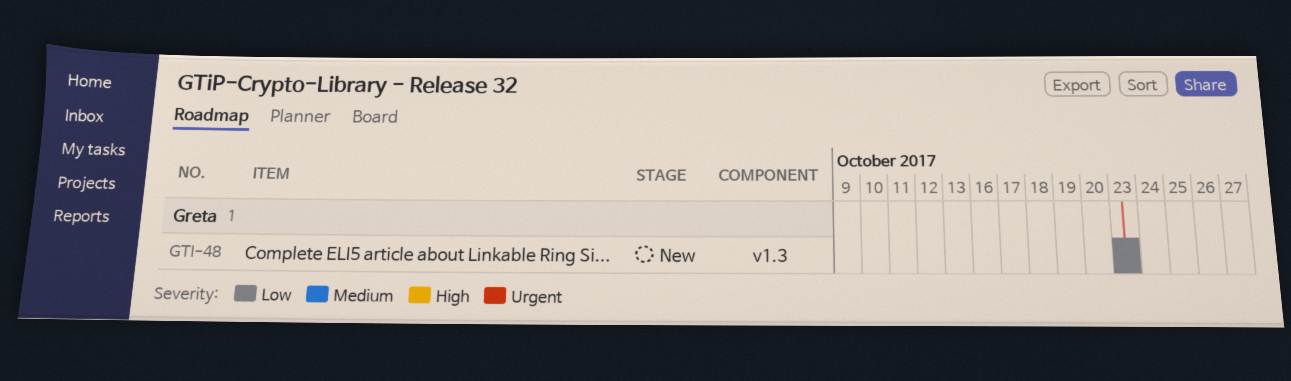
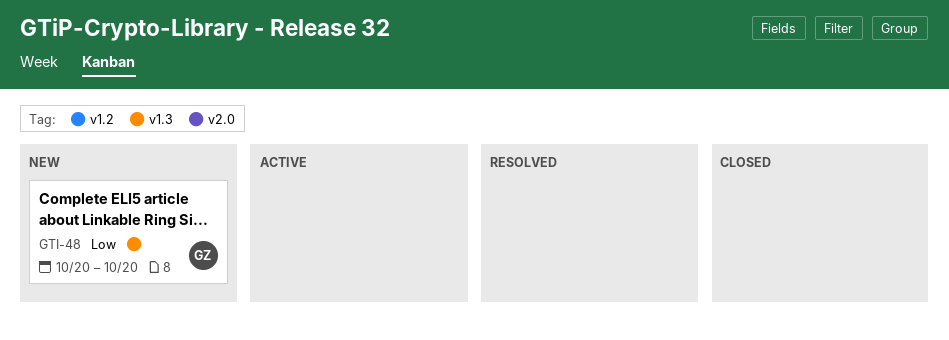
GTI-48, start: Oct 23 -> Oct 20
GTI-48, due: Oct 23 -> Oct 20

